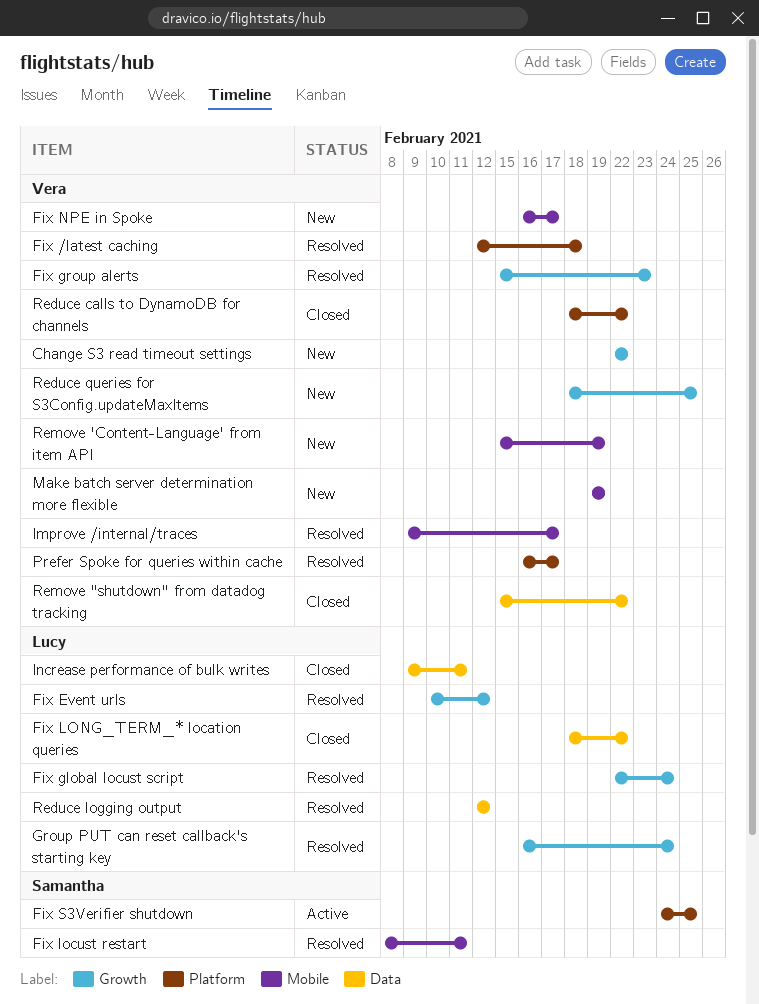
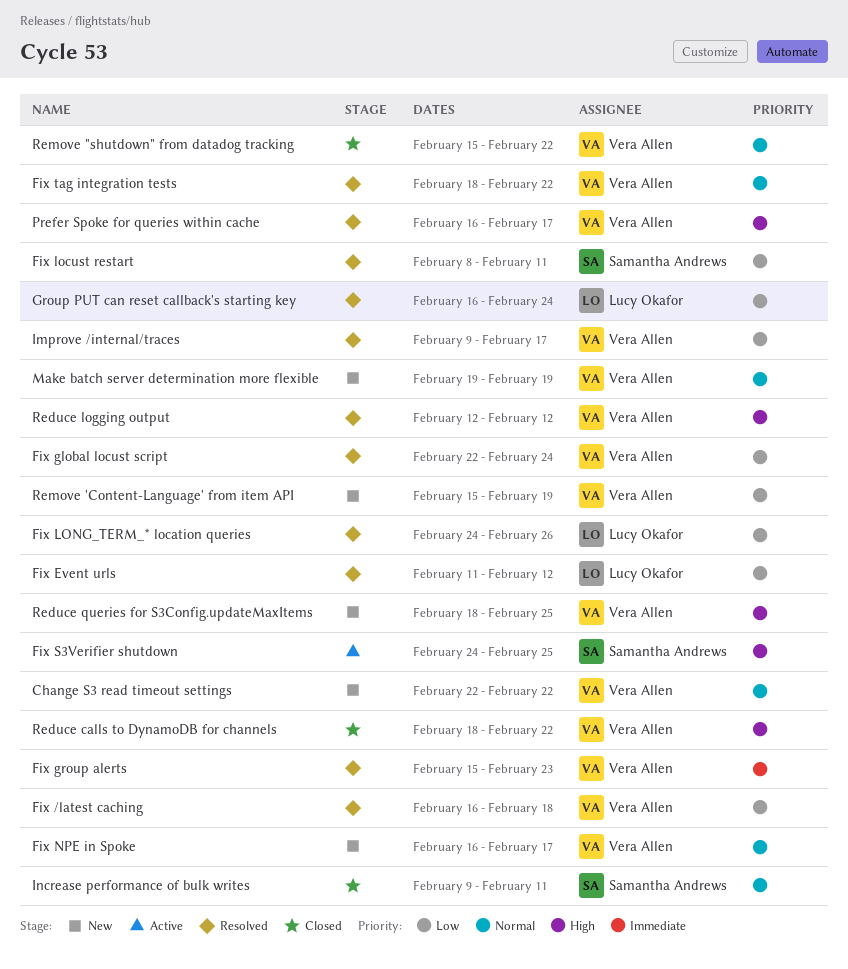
Fix /latest caching, start: Feb 12 -> Feb 16
Fix Event urls, start: Feb 10 -> Feb 11
Fix global locust script, owner: Lucy Okafor -> Vera Allen
Fix LONG_TERM_* location queries, status: Closed -> Resolved
Fix LONG_TERM_* location queries, start: Feb 18 -> Feb 24
Fix LONG_TERM_* location queries, due: Feb 22 -> Feb 26
Fix tag integration tests: none -> present
Increase performance of bulk writes, owner: Lucy Okafor -> Samantha Andrews
Reduce logging output, owner: Lucy Okafor -> Vera Allen

